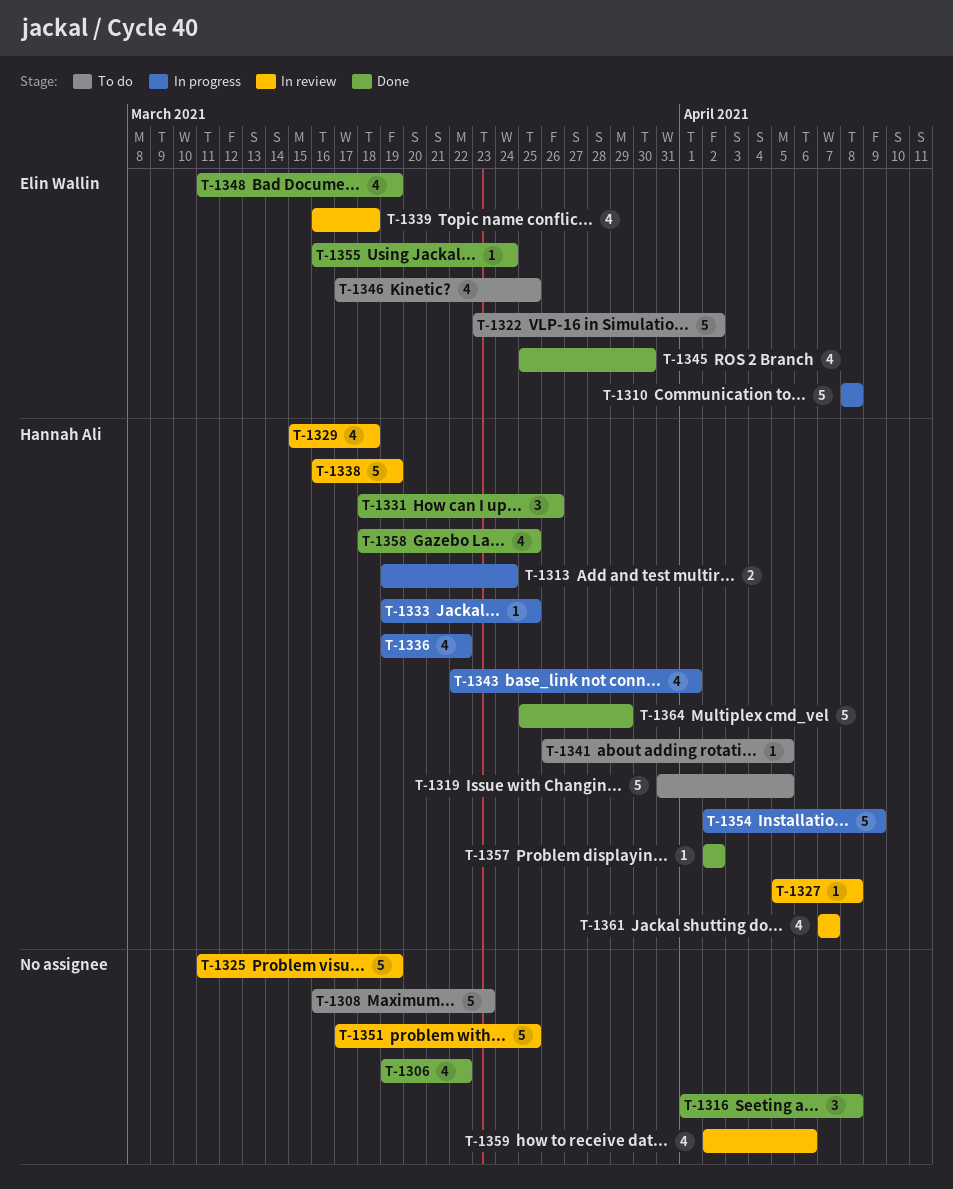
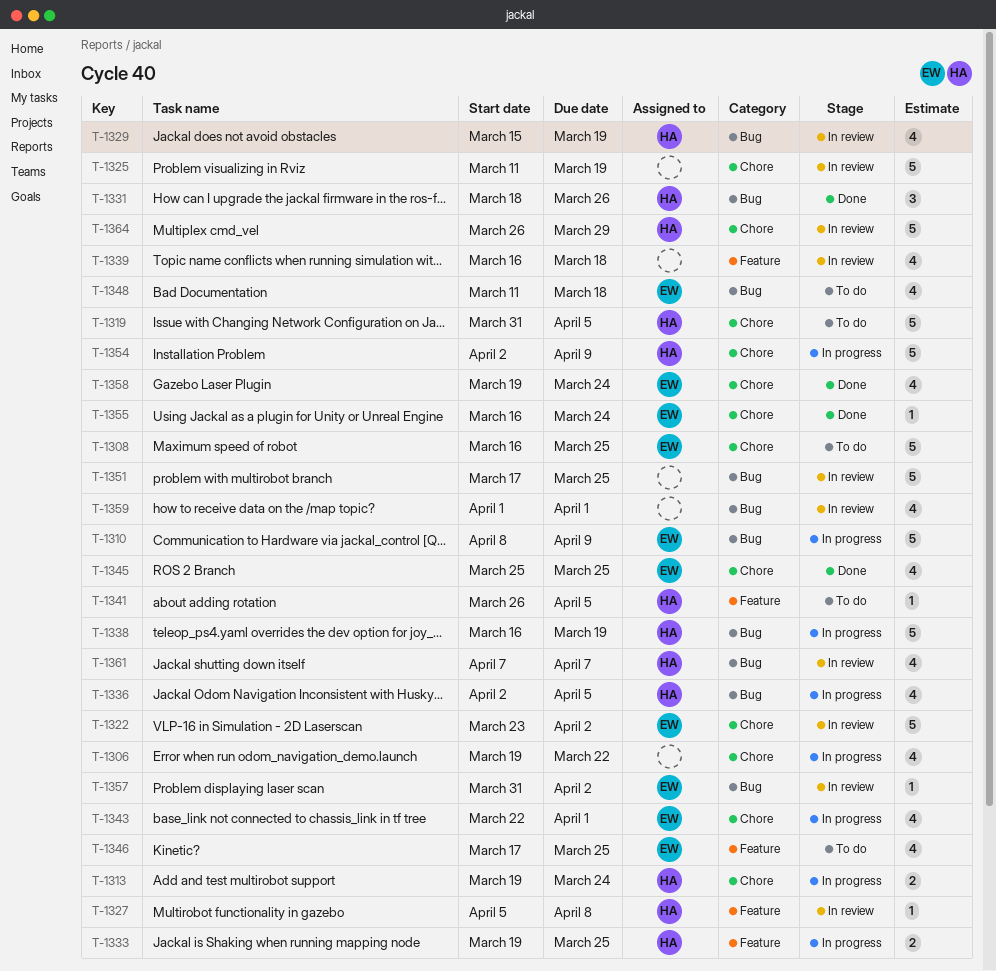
T-1306, status: Done -> In progress
T-1308, owner: none -> Elin Wallin
T-1308, due: Mar 23 -> Mar 25
T-1310, due: Apr 8 -> Apr 9
T-1316: present -> none
T-1322, status: To do -> In review
T-1329, due: Mar 18 -> Mar 19
T-1333, estimate: 1 -> 2
T-1336, start: Mar 19 -> Apr 2
T-1336, due: Mar 22 -> Apr 5
T-1338, status: In review -> In progress
T-1339, owner: Elin Wallin -> none
T-1343, owner: Hannah Ali -> Elin Wallin
T-1345, due: Mar 30 -> Mar 25
T-1348, status: Done -> To do
T-1348, due: Mar 19 -> Mar 18
T-1357, status: Done -> In review
T-1357, owner: Hannah Ali -> Elin Wallin
T-1357, start: Apr 2 -> Mar 31
T-1358, owner: Hannah Ali -> Elin Wallin
T-1358, start: Mar 18 -> Mar 19
T-1358, due: Mar 25 -> Mar 24
T-1359, start: Apr 2 -> Apr 1
T-1359, due: Apr 6 -> Apr 1
T-1364, status: Done -> In review
T-1364, start: Mar 25 -> Mar 26

